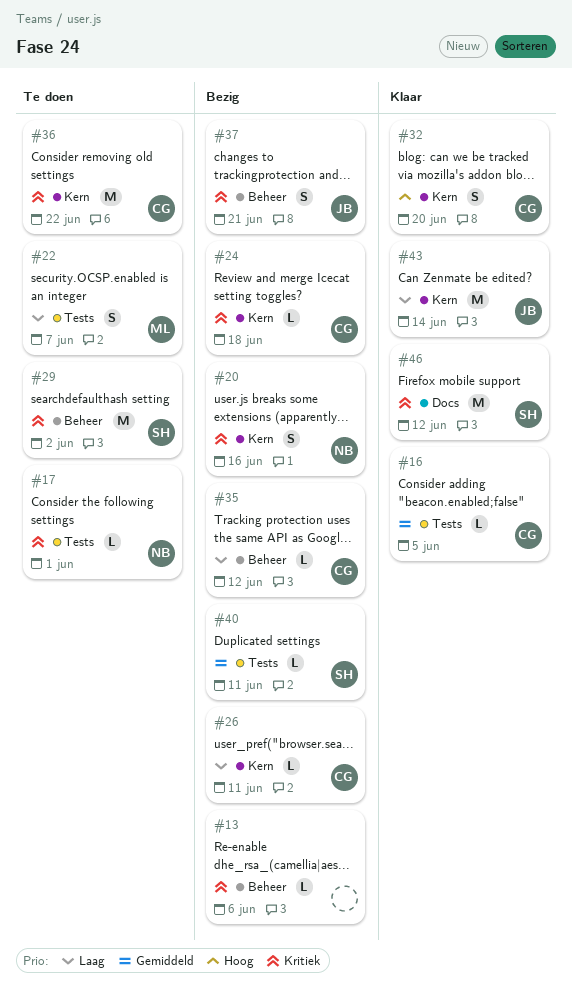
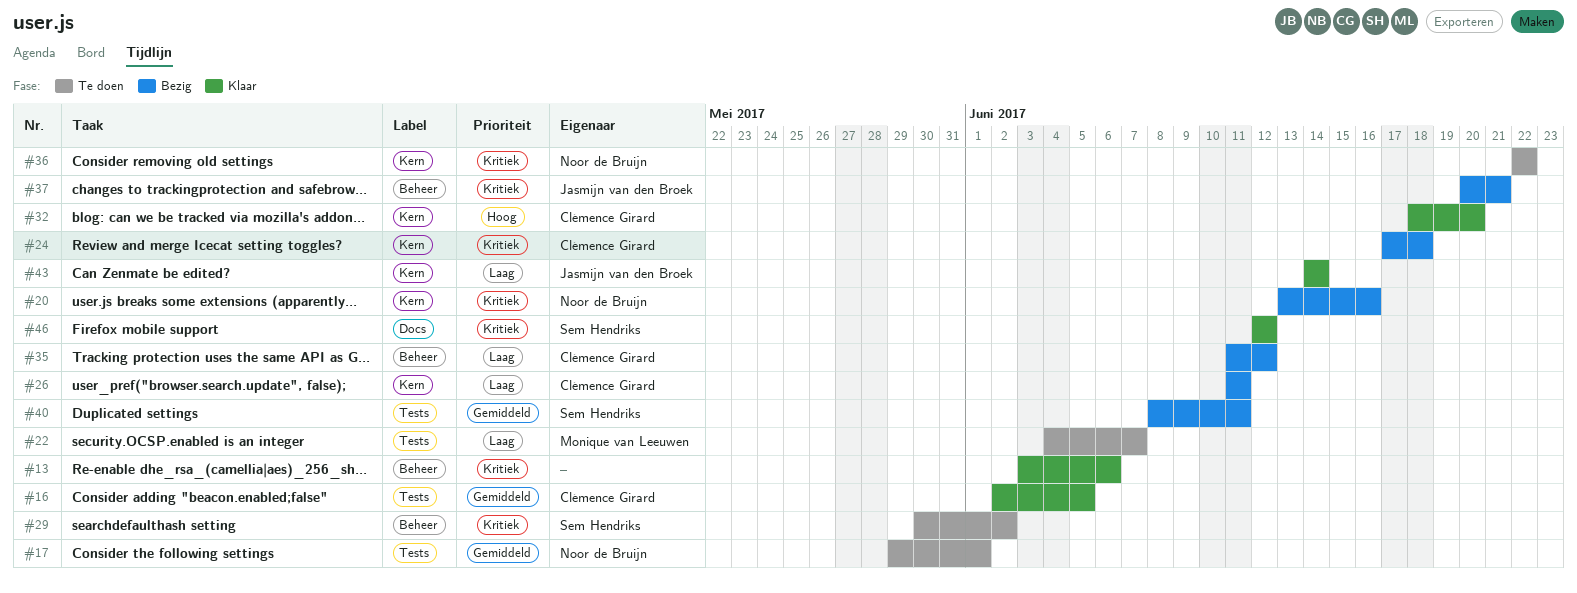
#13, status: Bezig -> Klaar
#17, priority: Kritiek -> Gemiddeld
#36, owner: Clémence Girard -> Noor de Bruijn

